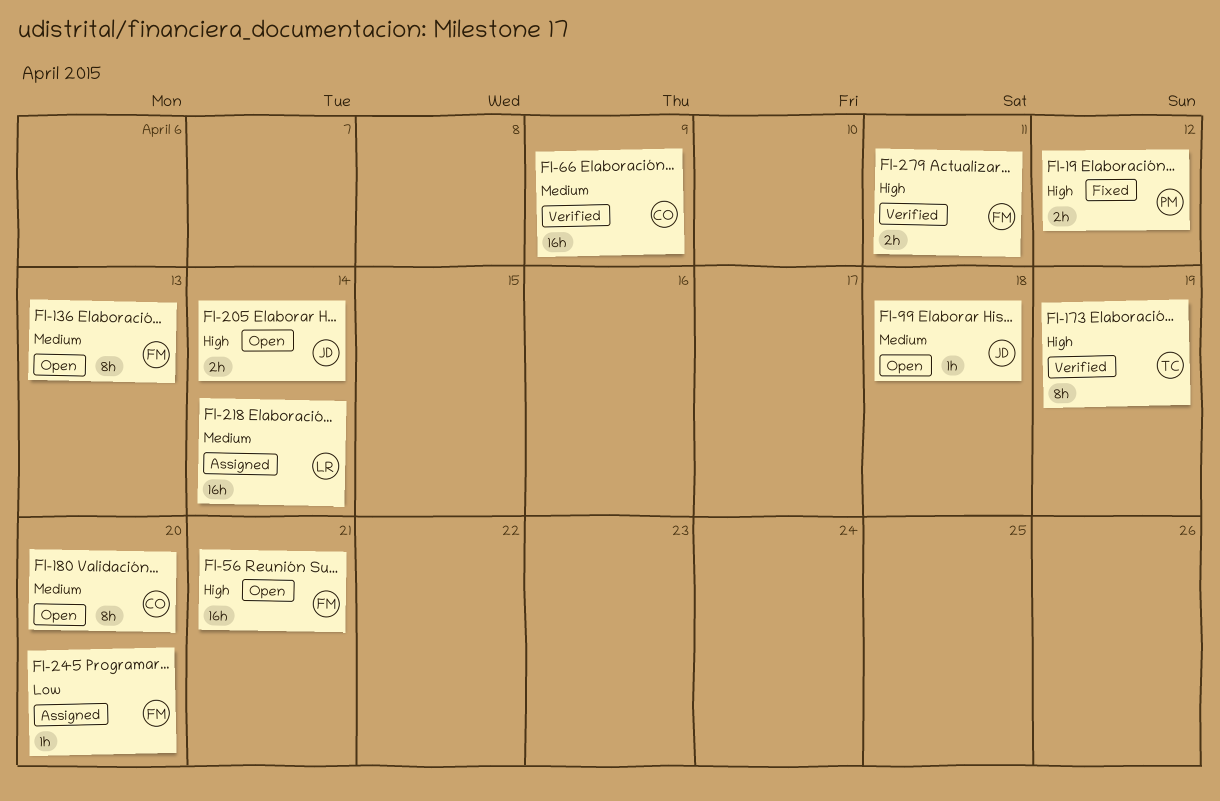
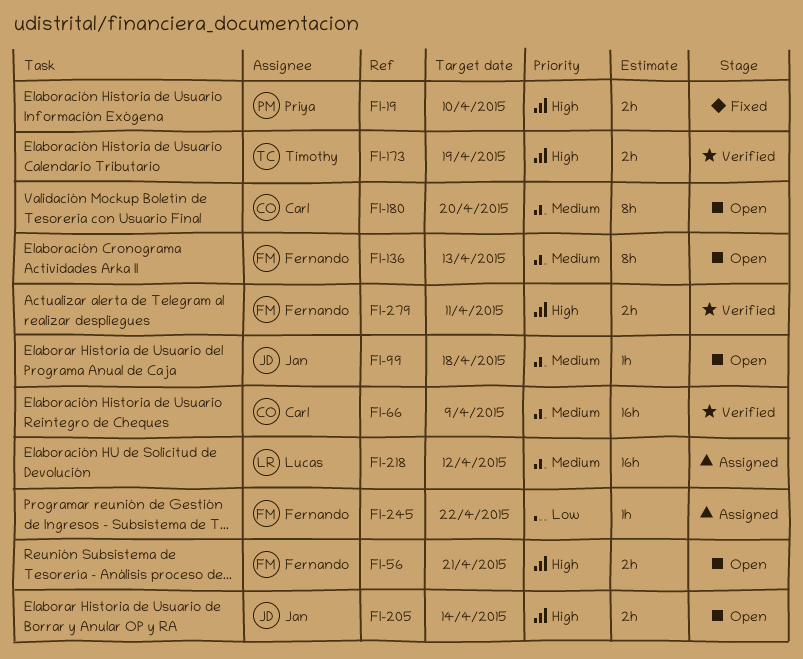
FI-19, due: Apr 12 -> Apr 10
FI-56, estimate: 16h -> 2h
FI-173, estimate: 8h -> 2h
FI-218, due: Apr 14 -> Apr 12
FI-245, due: Apr 20 -> Apr 22

